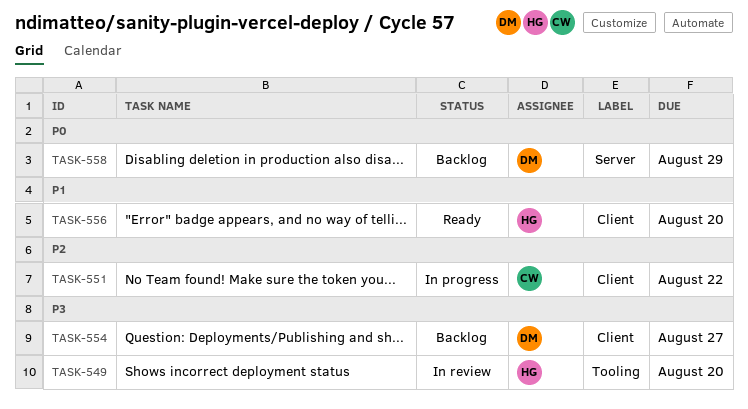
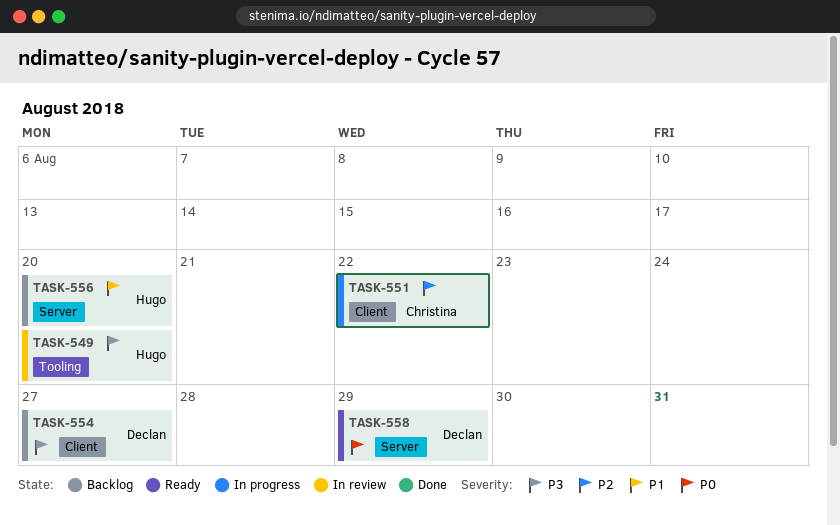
TASK-556, status: Ready -> Backlog
TASK-556, label: Client -> Server
TASK-558, status: Backlog -> Ready

